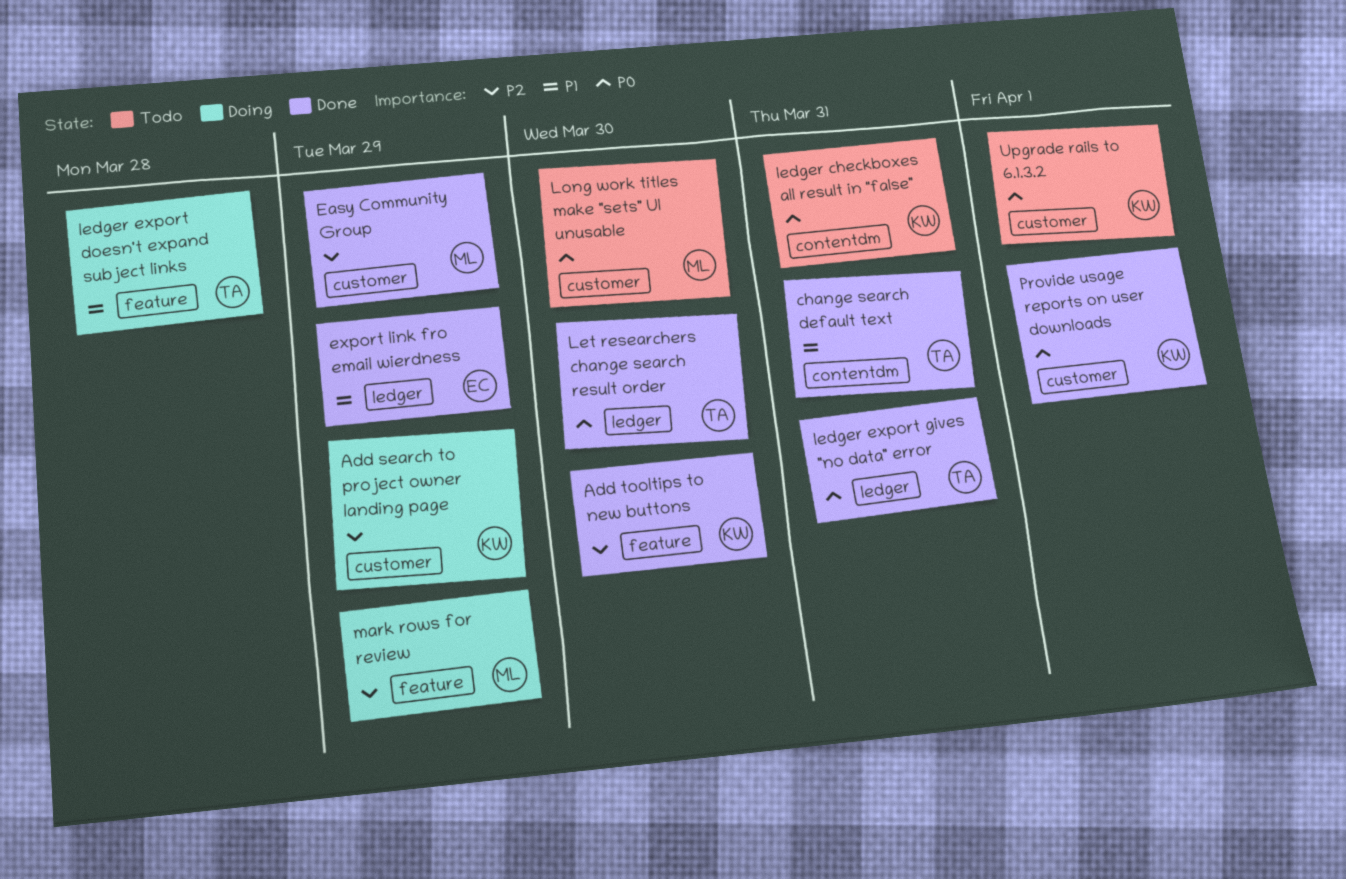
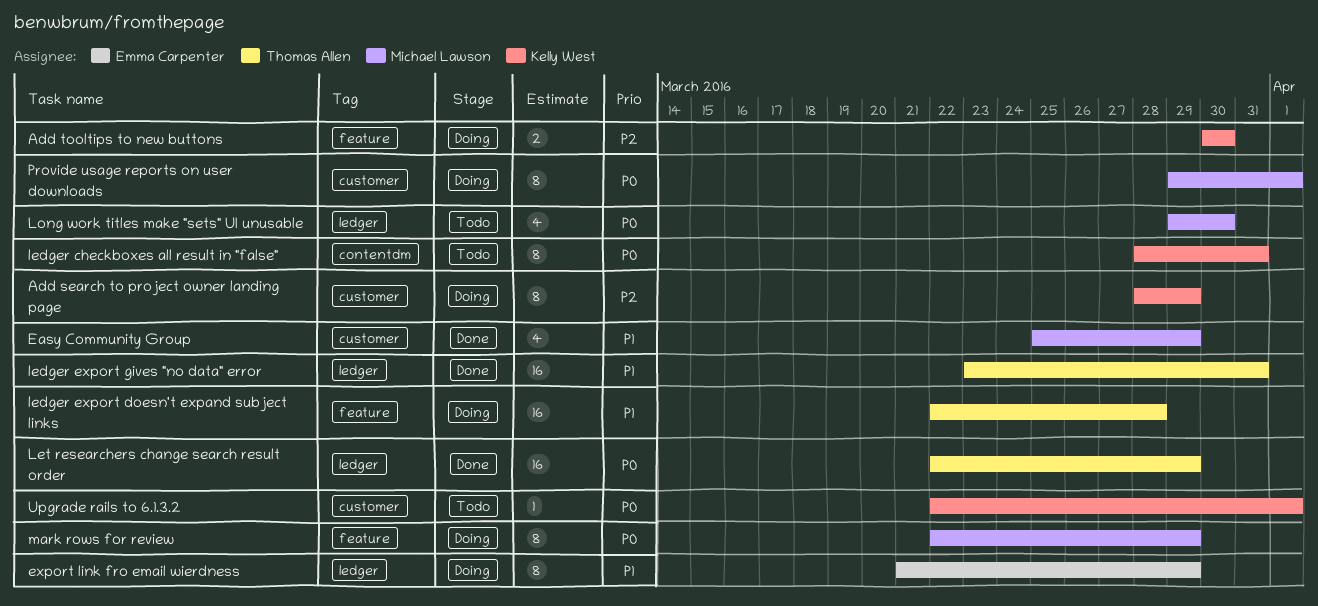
Add tooltips to new buttons, status: Done -> Doing
change search default text: present -> none
Easy Community Group, priority: P2 -> P1
export link fro email wierdness, status: Done -> Doing
ledger export gives "no data" error, priority: P0 -> P1
Let researchers change search result order, due: Mar 30 -> Mar 29
Long work titles make "sets" UI unusable, label: customer -> ledger
mark rows for review, priority: P2 -> P0
Provide usage reports on user downloads, status: Done -> Doing
Provide usage reports on user downloads, owner: Kelly West -> Michael Lawson

